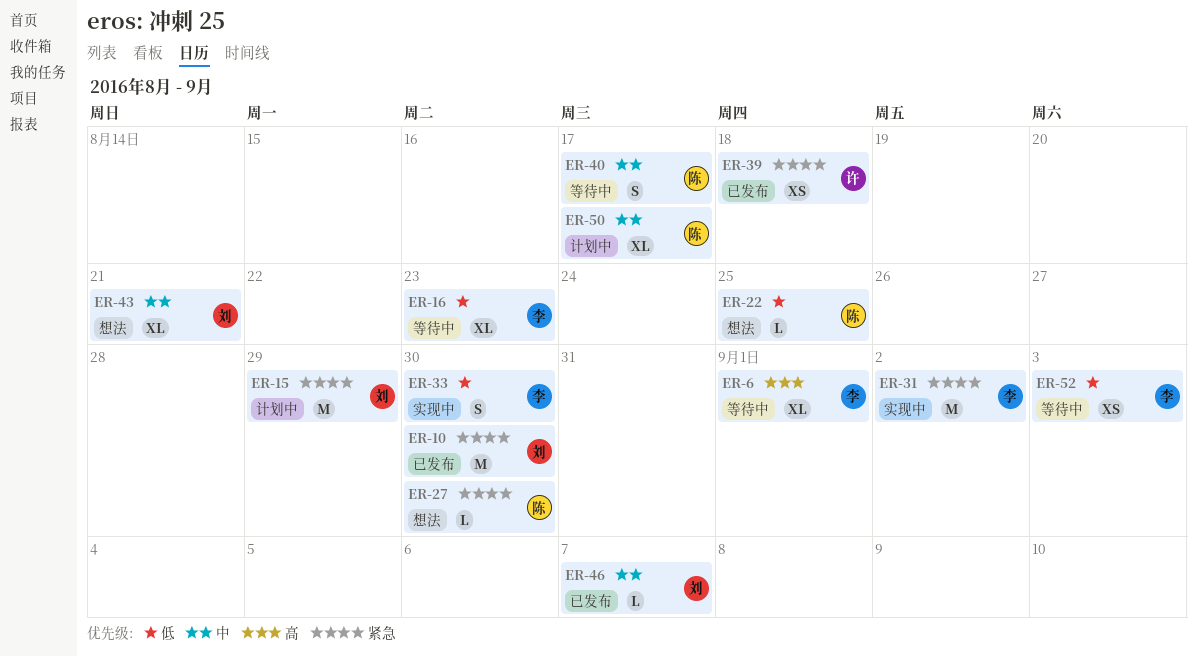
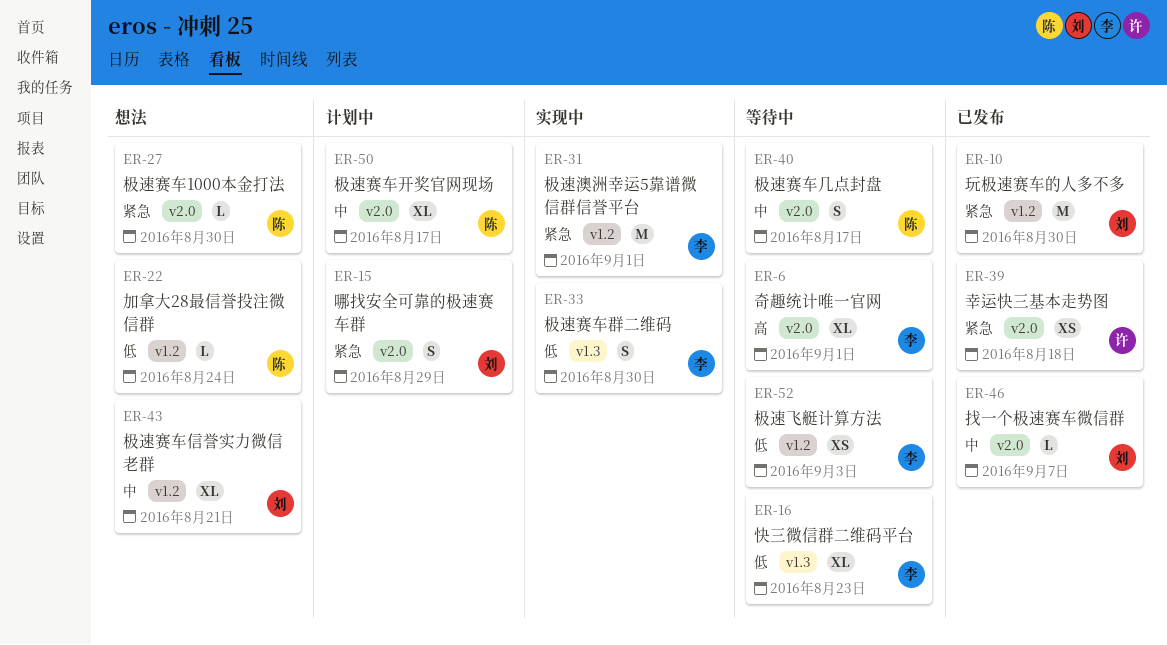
ER-15, estimate: M -> S
ER-22, due: Aug 25 -> Aug 24
ER-31, due: Sep 2 -> Sep 1

